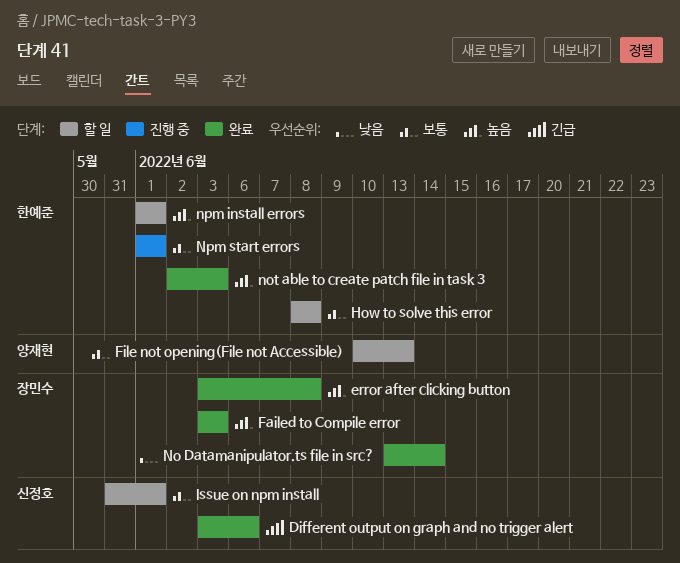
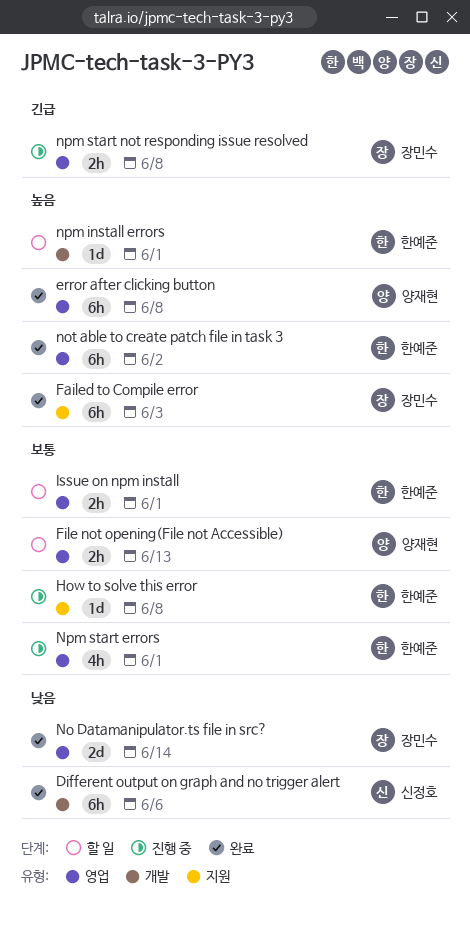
Different output on graph and no trigger alert, priority: 긴급 -> 낮음
error after clicking button, owner: 장민수 -> 양재현
How to solve this error, status: 할 일 -> 진행 중
Issue on npm install, owner: 신정호 -> 한예준
not able to create patch file in task 3, due: Jun 3 -> Jun 2
npm start not responding issue resolved: none -> present

